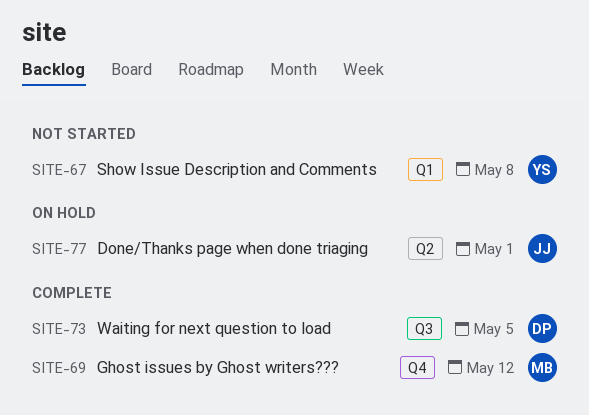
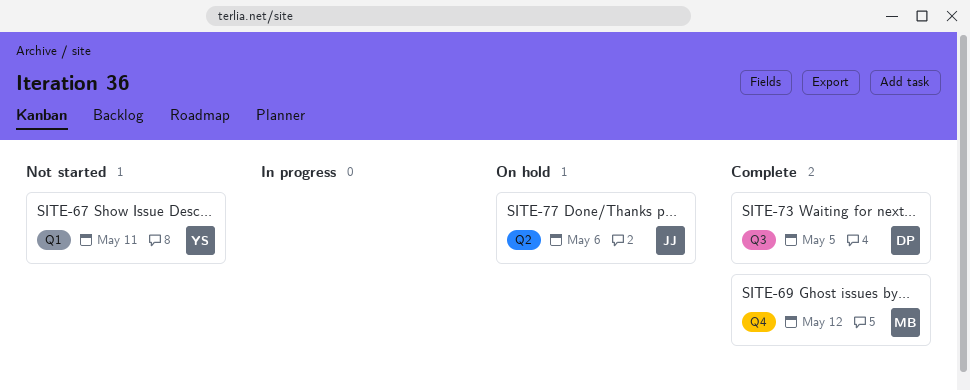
SITE-67, due: May 8 -> May 11
SITE-77, due: May 1 -> May 6

